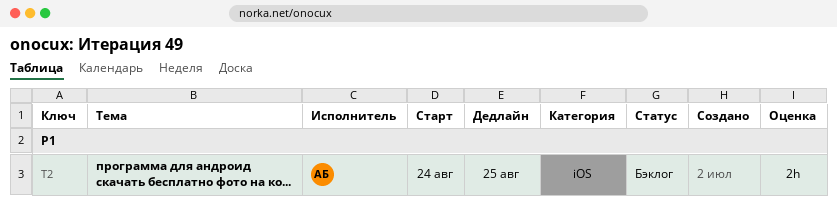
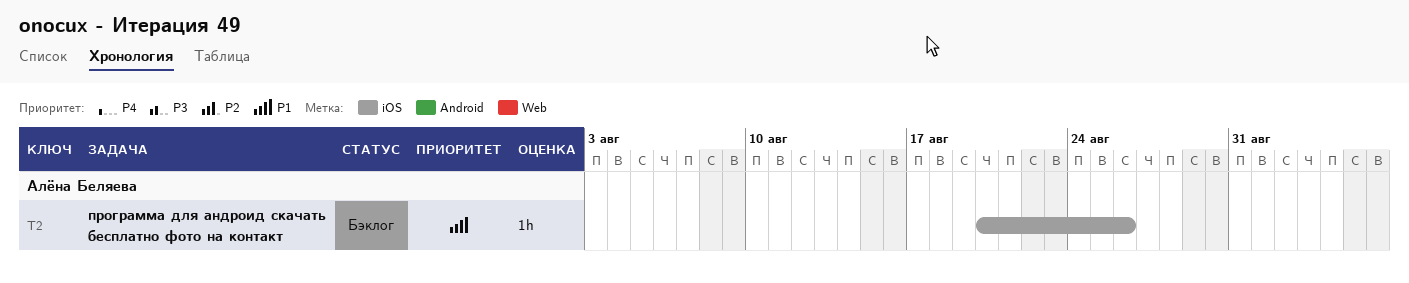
T2, estimate: 2h -> 1h
T2, start: Aug 24 -> Aug 20
T2, due: Aug 25 -> Aug 26

